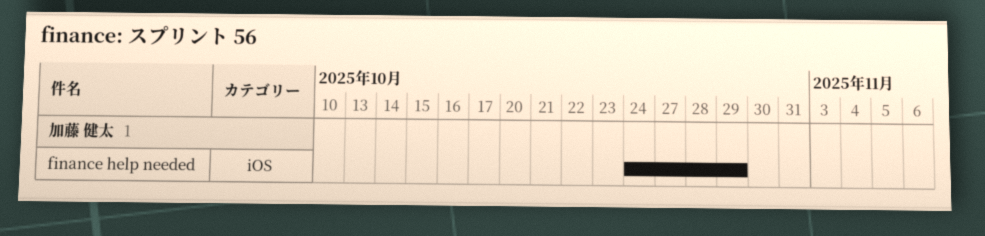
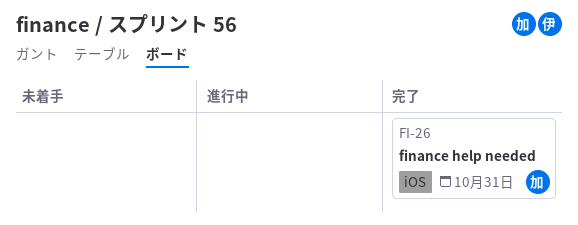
finance help needed, due: Oct 29 -> Oct 31

